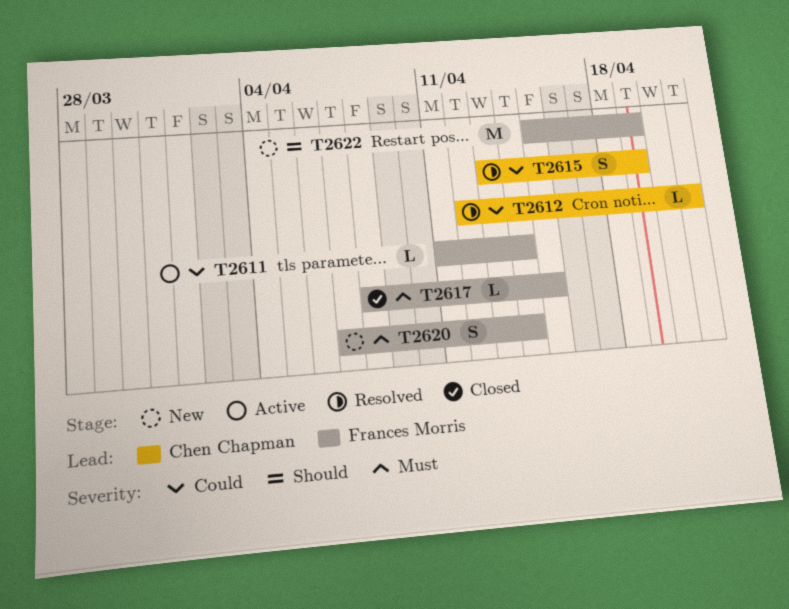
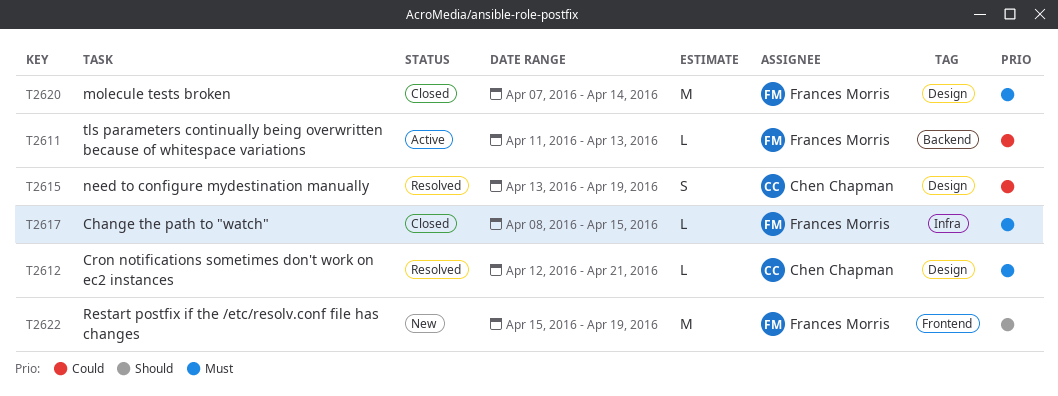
T2611, due: Apr 14 -> Apr 13
T2612, priority: Could -> Must
T2620, status: New -> Closed
T2620, estimate: S -> M

